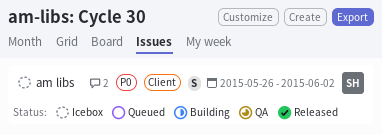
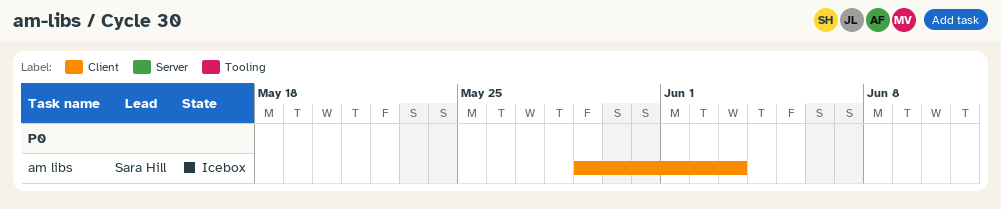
am libs, start: May 26 -> May 29
am libs, due: Jun 2 -> Jun 3

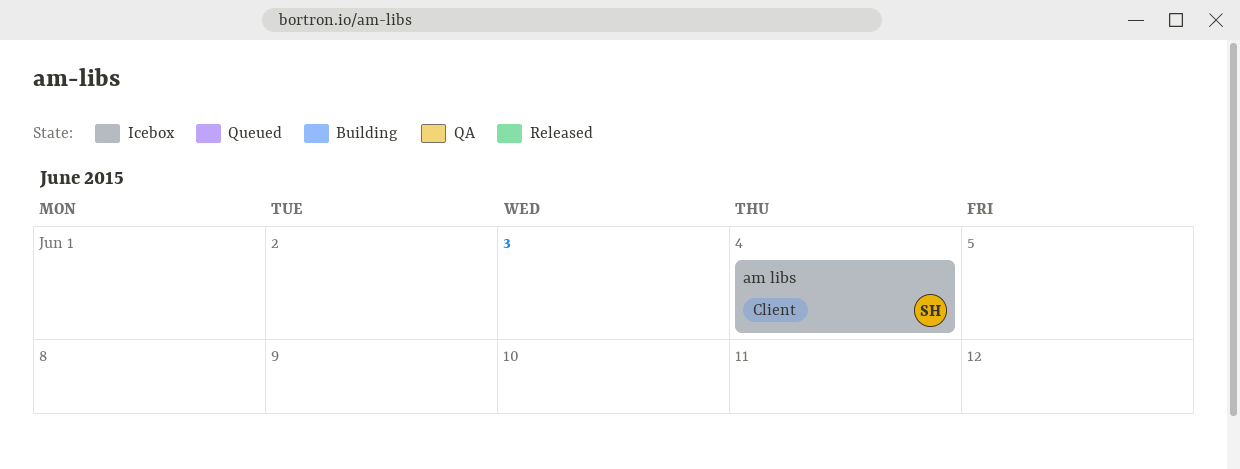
am libs, due: Jun 3 -> Jun 4

